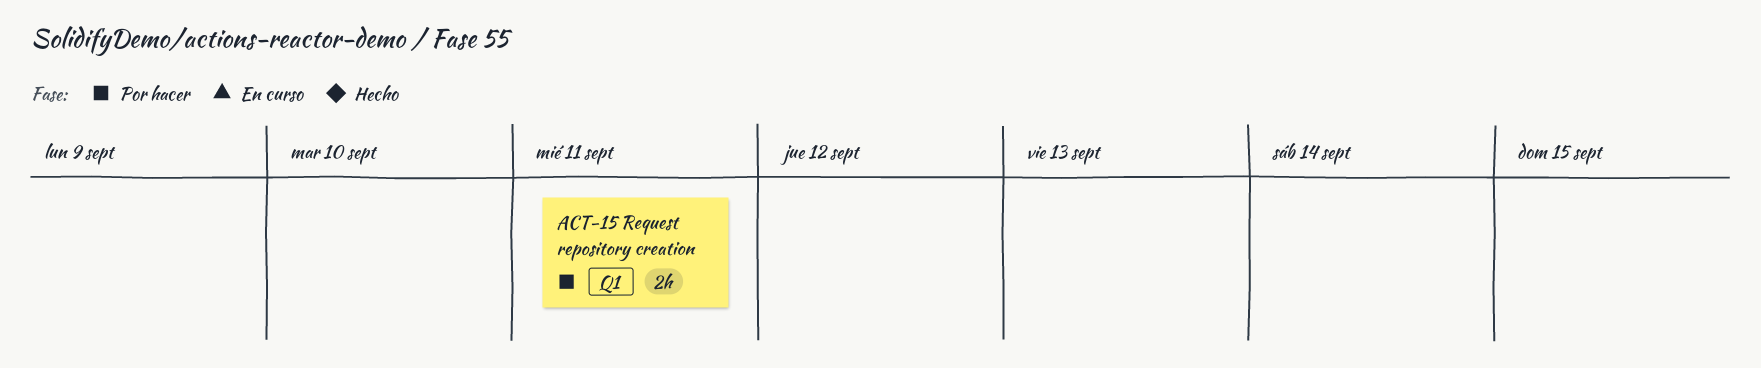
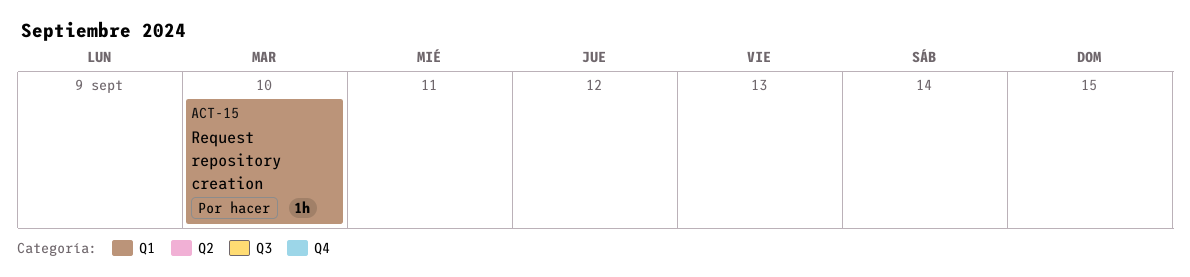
ACT-15, estimate: 2h -> 1h
ACT-15, due: Sep 11 -> Sep 10

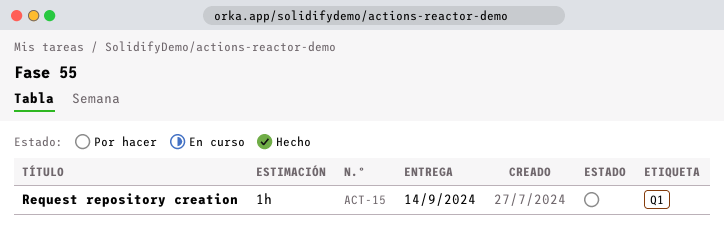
ACT-15, due: Sep 10 -> Sep 14

